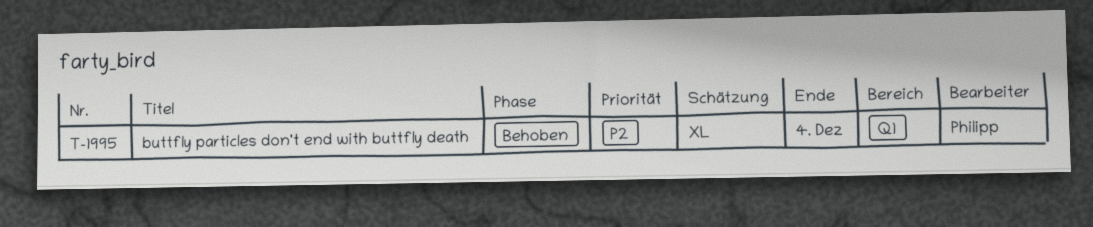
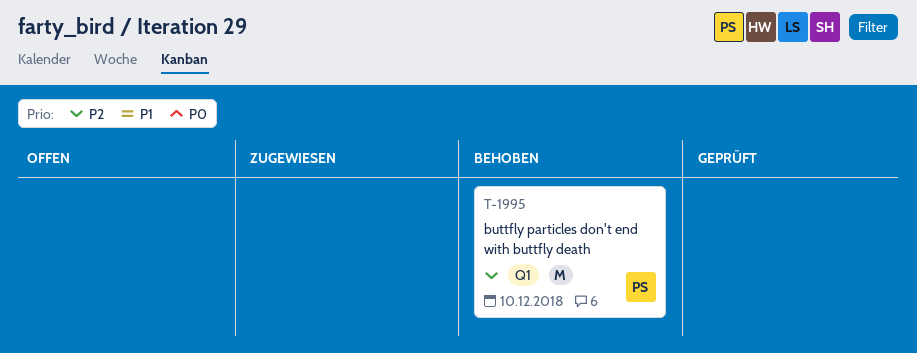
T-1995, estimate: XL -> M
T-1995, due: Dec 4 -> Dec 10

